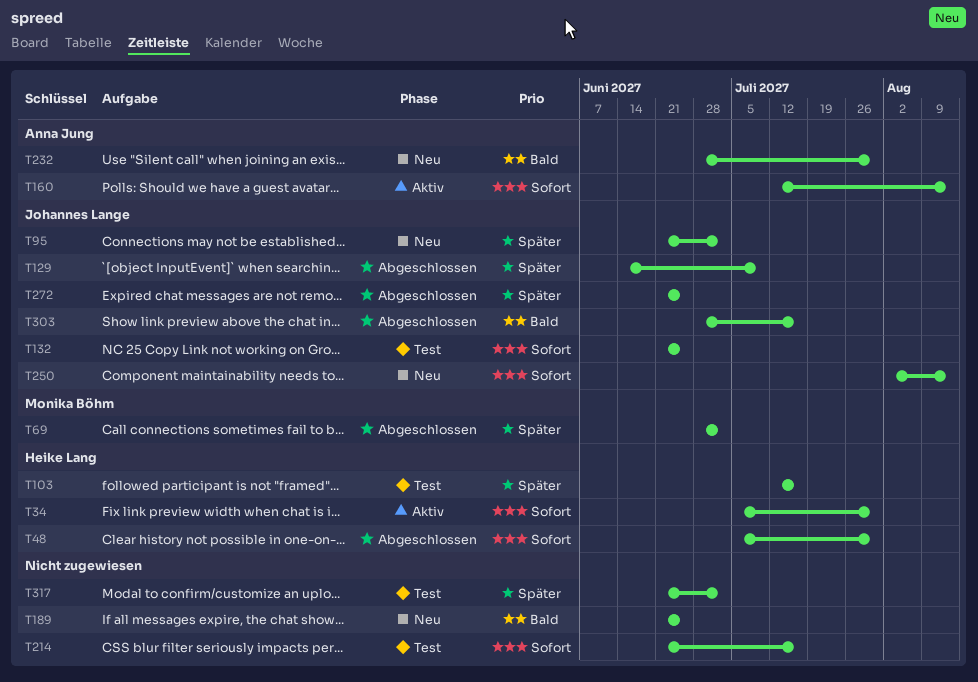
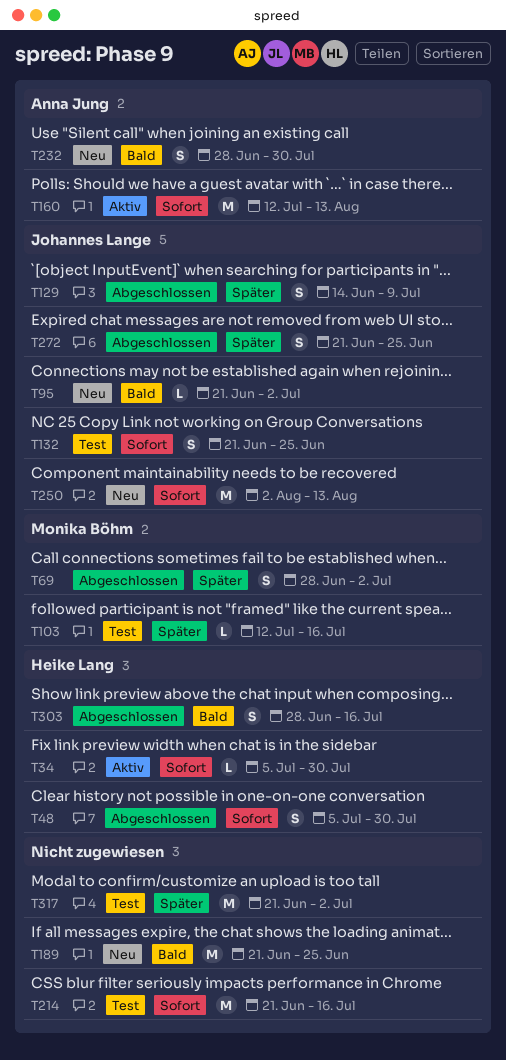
T95, priority: Später -> Bald
T103, owner: Heike Lang -> Monika Böhm
T303, owner: Johannes Lange -> Heike Lang

